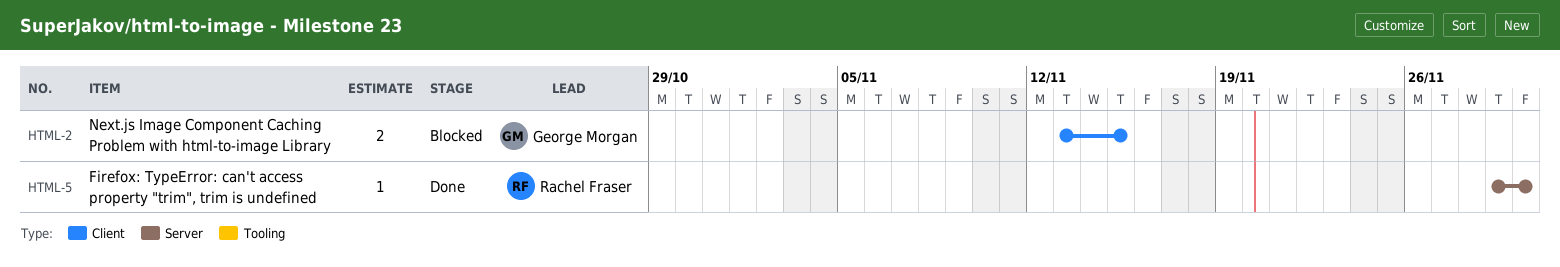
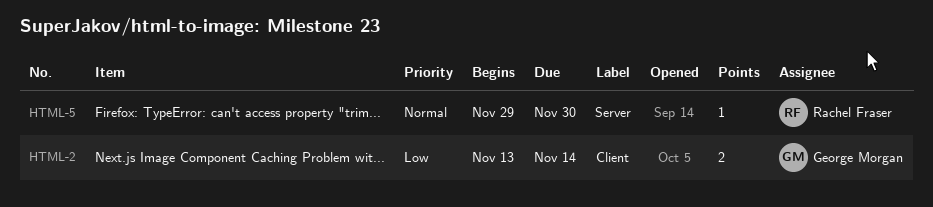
HTML-2, due: Nov 15 -> Nov 14

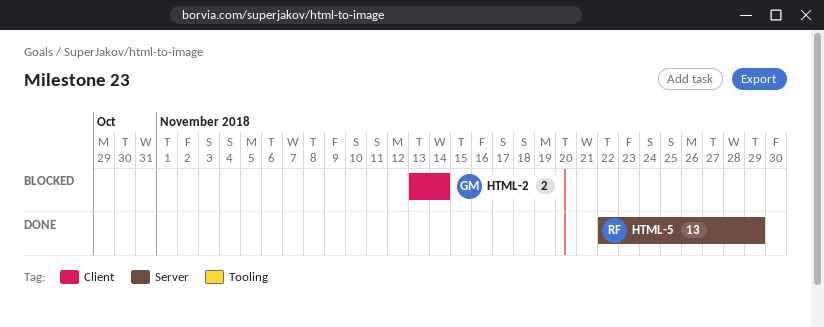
HTML-5, estimate: 1 -> 13
HTML-5, start: Nov 29 -> Nov 22
HTML-5, due: Nov 30 -> Nov 29

